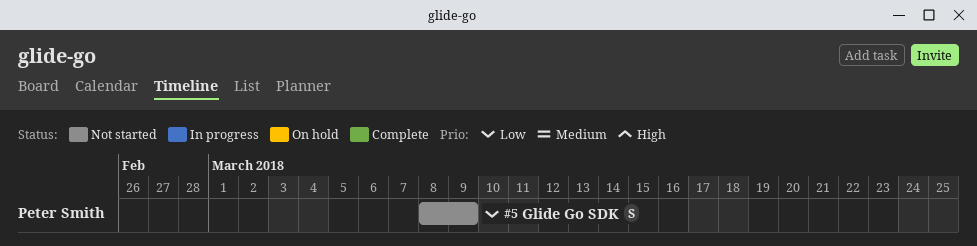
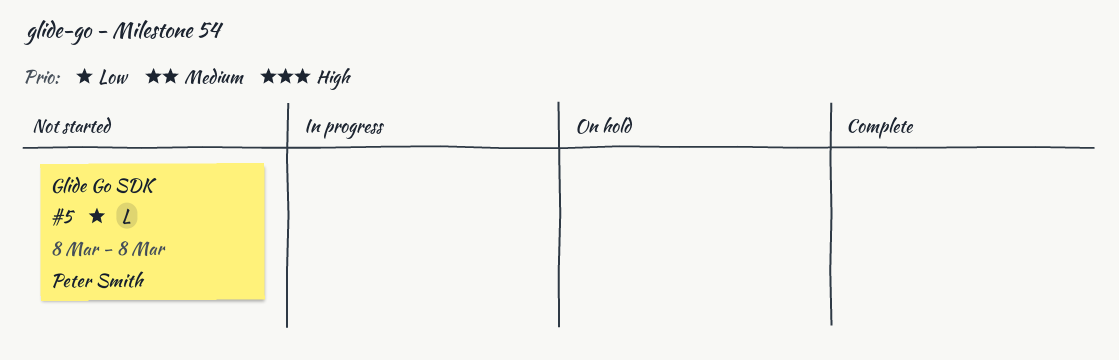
#5, estimate: S -> L
#5, due: Mar 9 -> Mar 8

